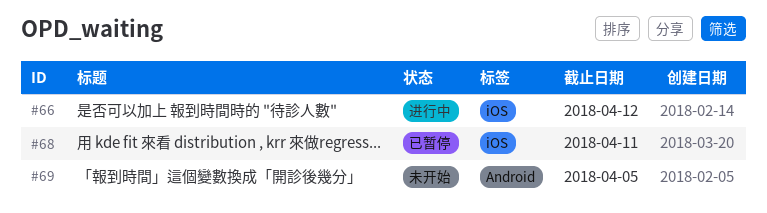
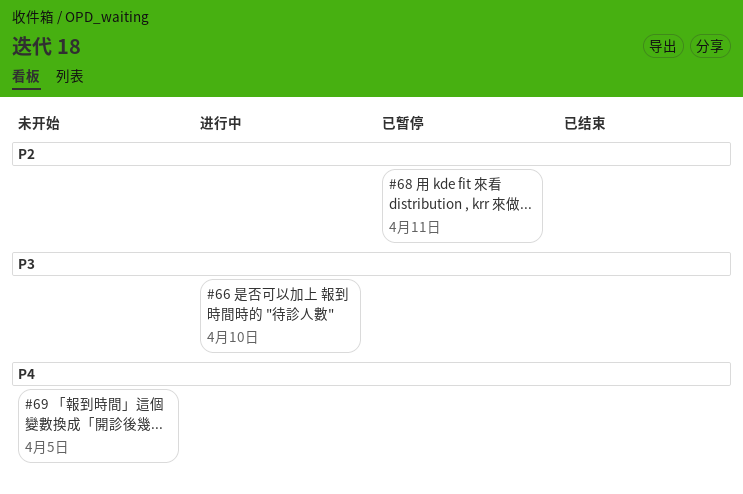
#66, due: Apr 12 -> Apr 10

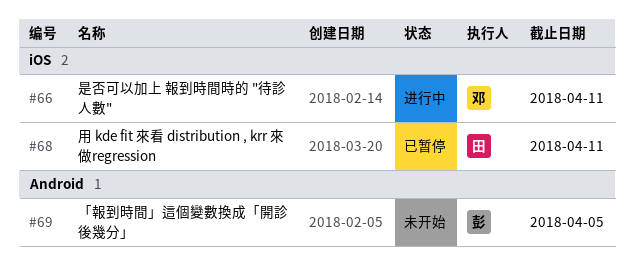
#66, due: Apr 10 -> Apr 11

